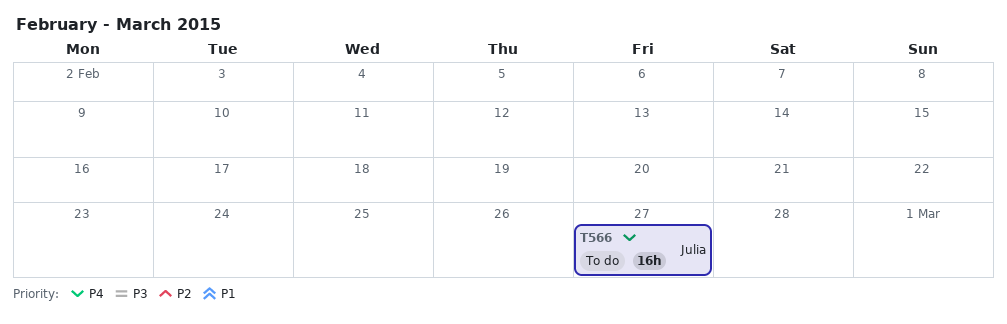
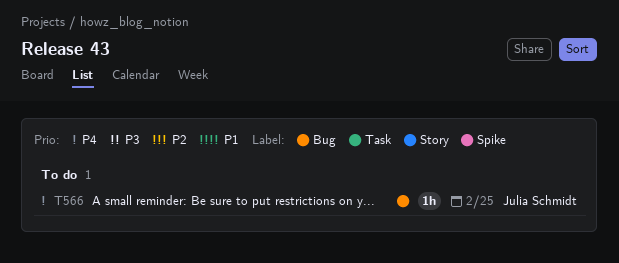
T566, estimate: 16h -> 1h
T566, due: Feb 27 -> Feb 25

